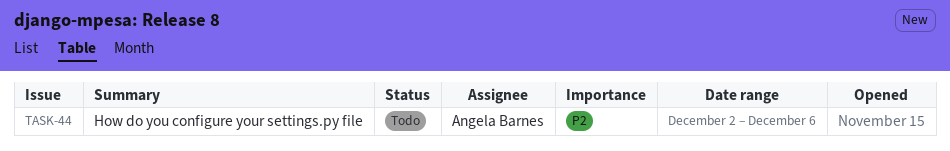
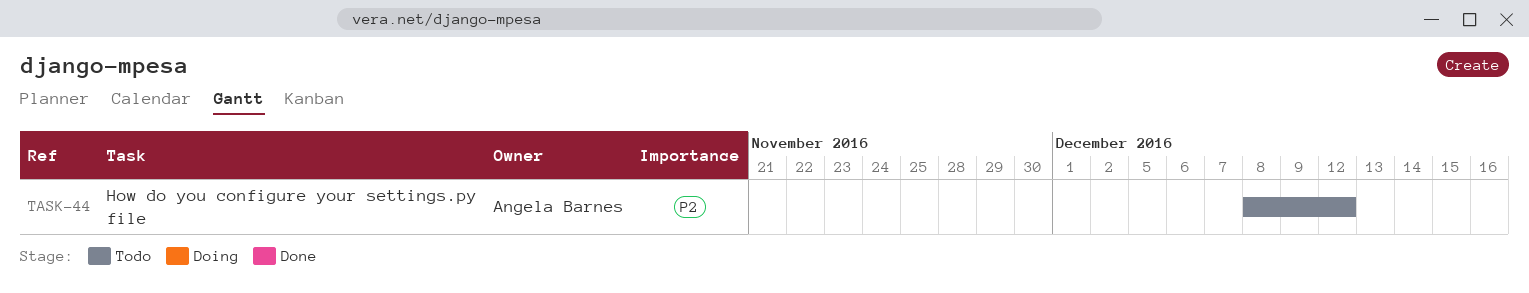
TASK-44, start: Dec 2 -> Dec 8
TASK-44, due: Dec 6 -> Dec 12

